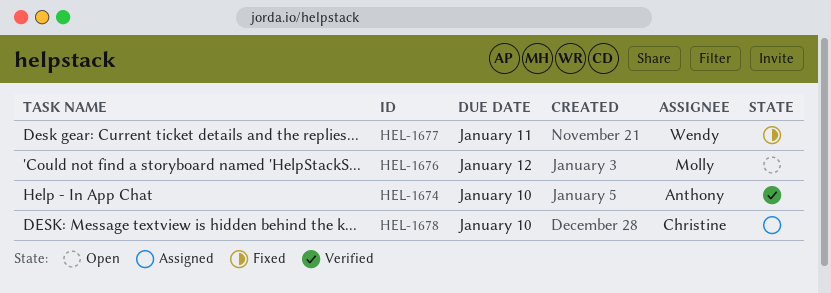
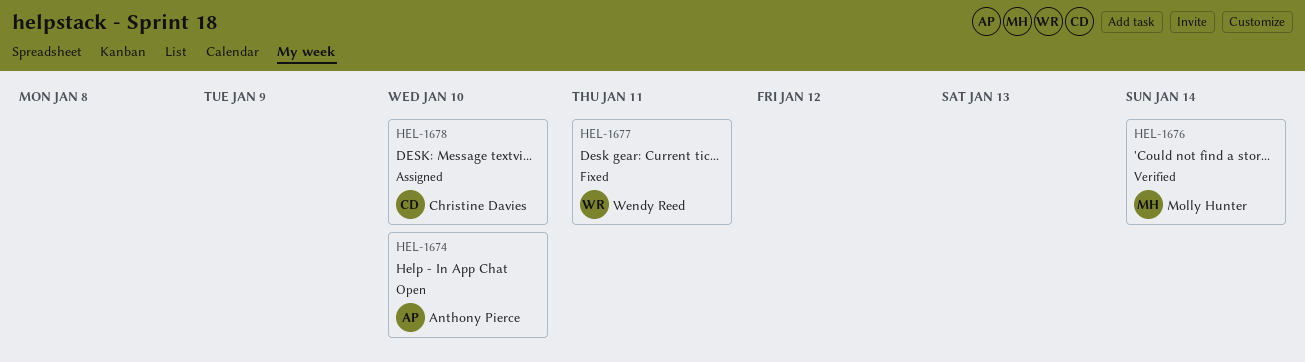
HEL-1674, status: Verified -> Open
HEL-1676, status: Open -> Verified
HEL-1676, due: Jan 12 -> Jan 14

